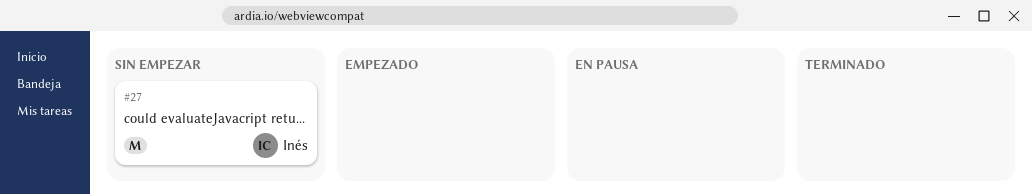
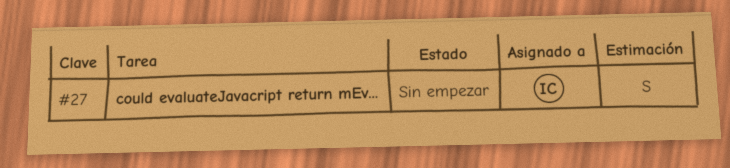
#27, estimate: M -> S

